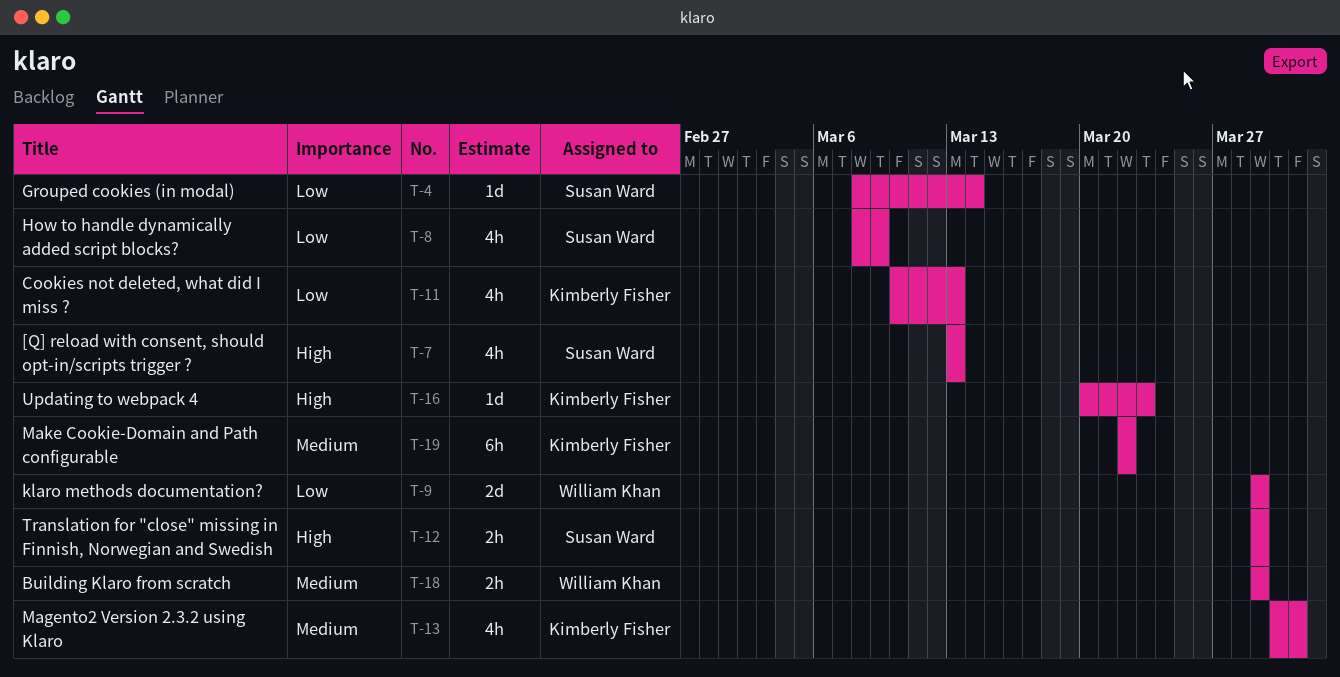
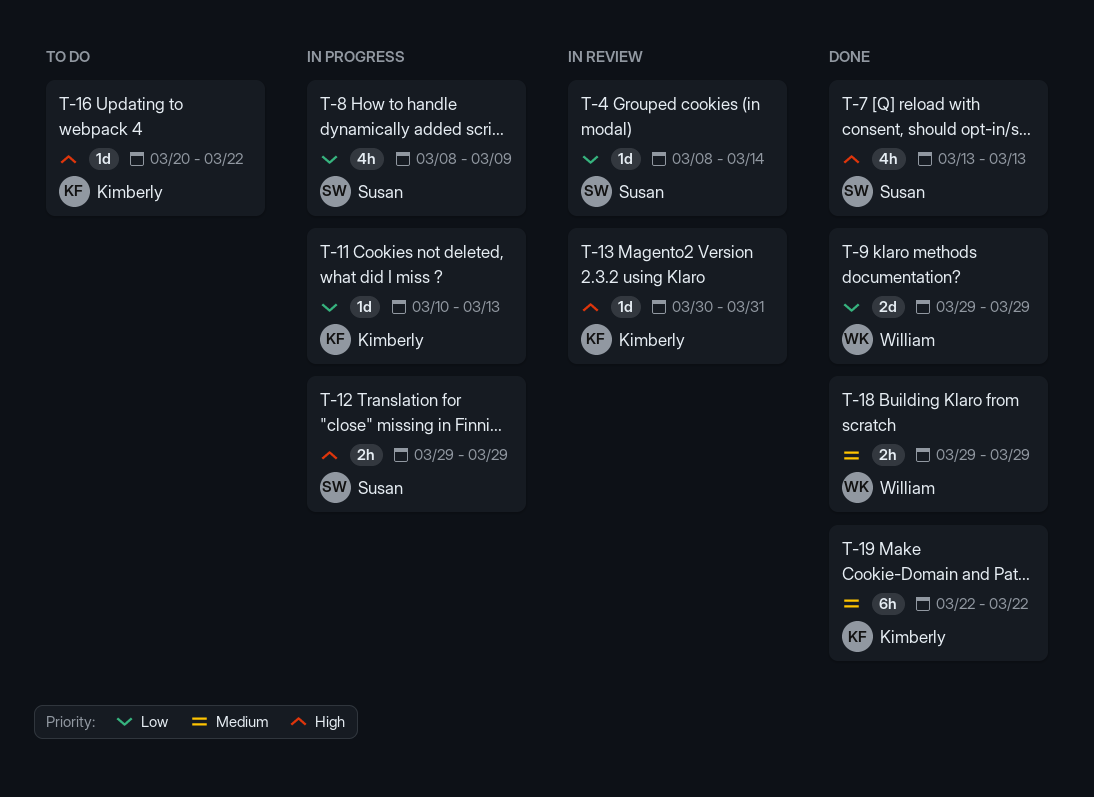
T-11, estimate: 4h -> 1d
T-13, priority: Medium -> High
T-13, estimate: 4h -> 1d
T-16, due: Mar 23 -> Mar 22

